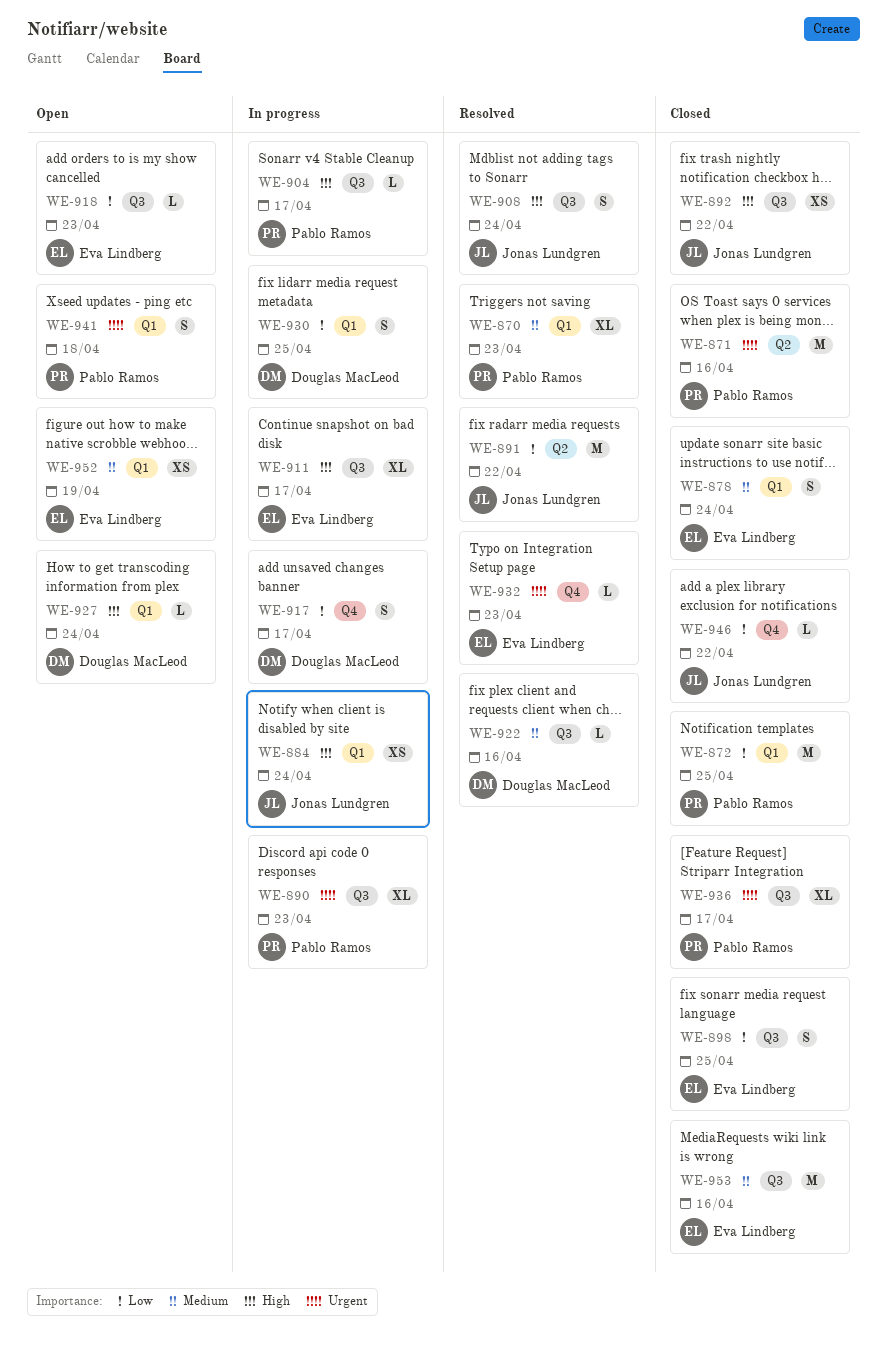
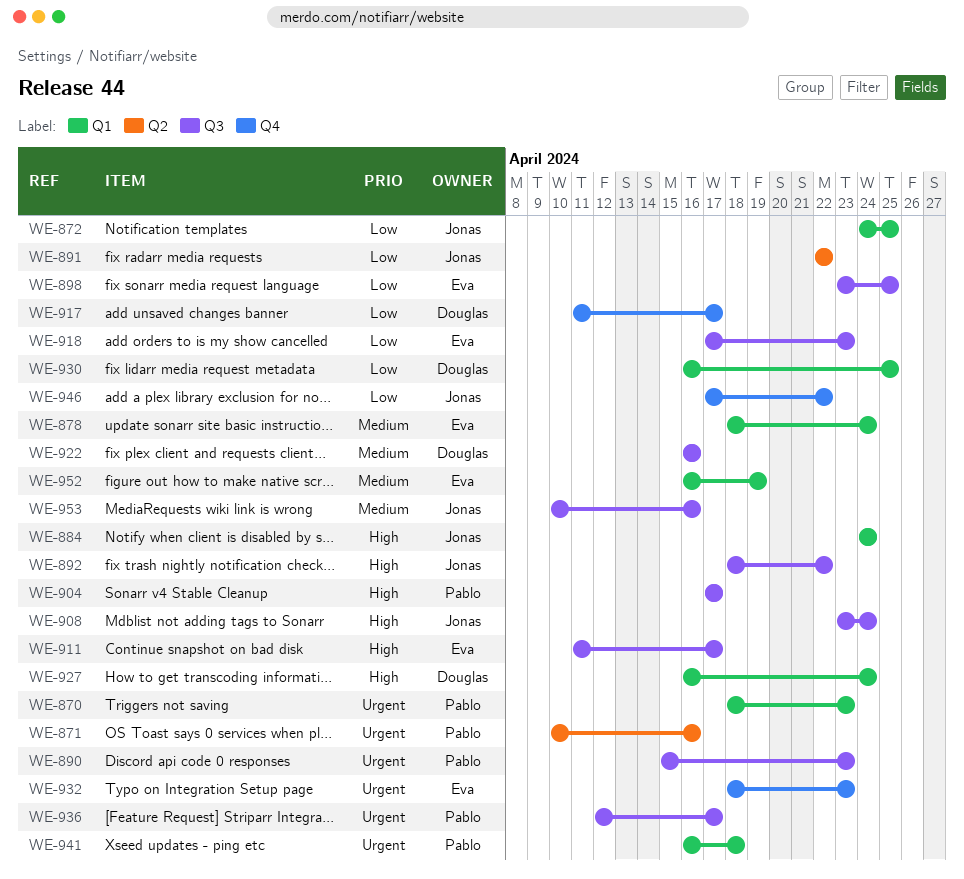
WE-870, priority: Medium -> Urgent
WE-872, owner: Pablo Ramos -> Jonas Lundgren
WE-953, owner: Eva Lindberg -> Jonas Lundgren

